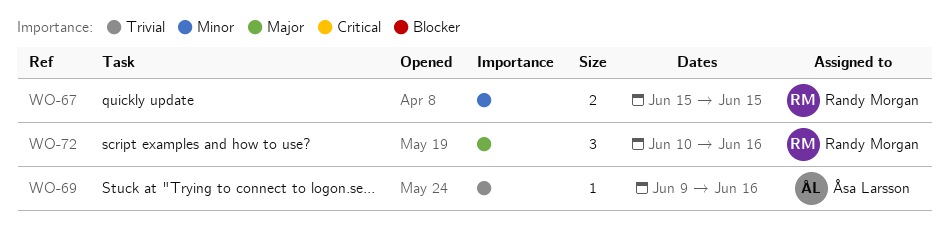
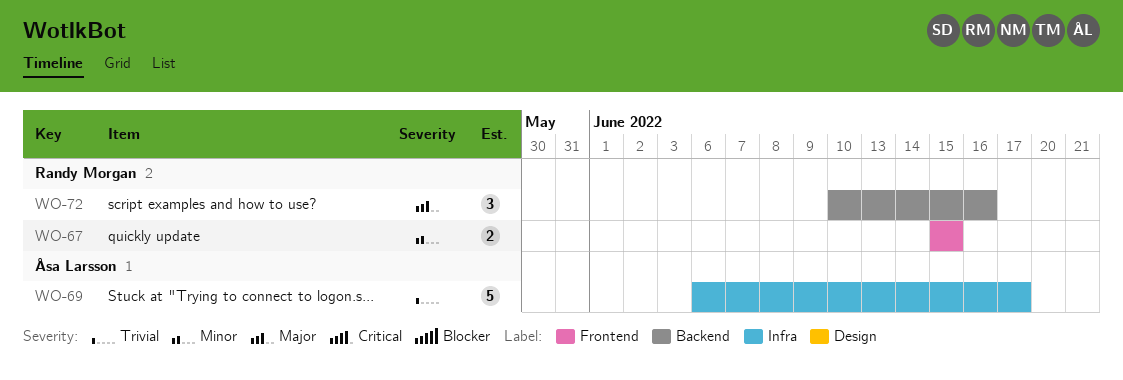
WO-69, estimate: 1 -> 5
WO-69, start: Jun 9 -> Jun 6
WO-69, due: Jun 16 -> Jun 17

